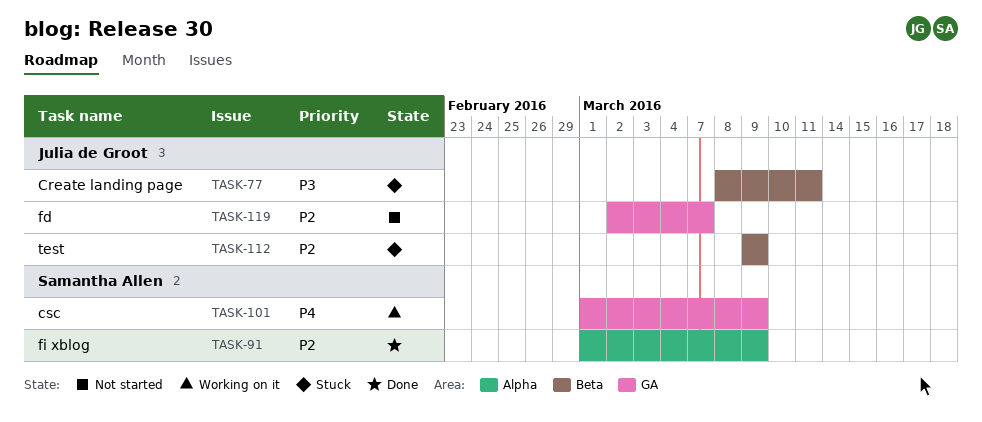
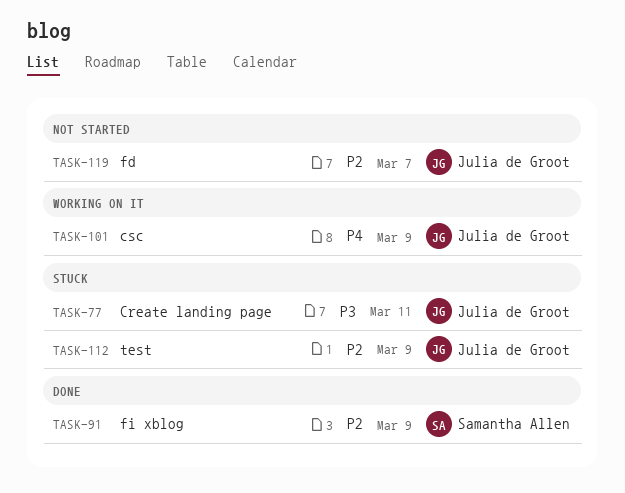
TASK-101, owner: Samantha Allen -> Julia de Groot

